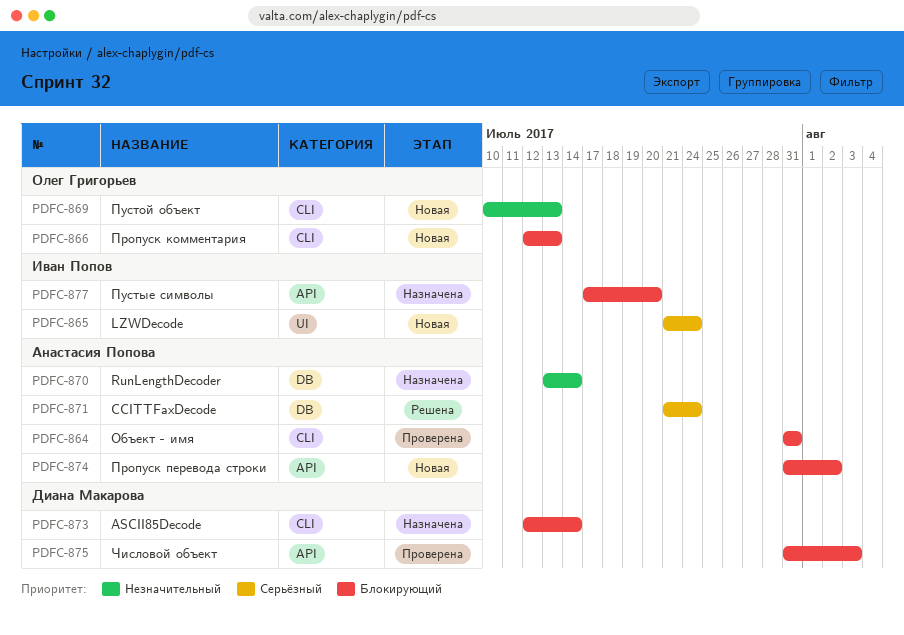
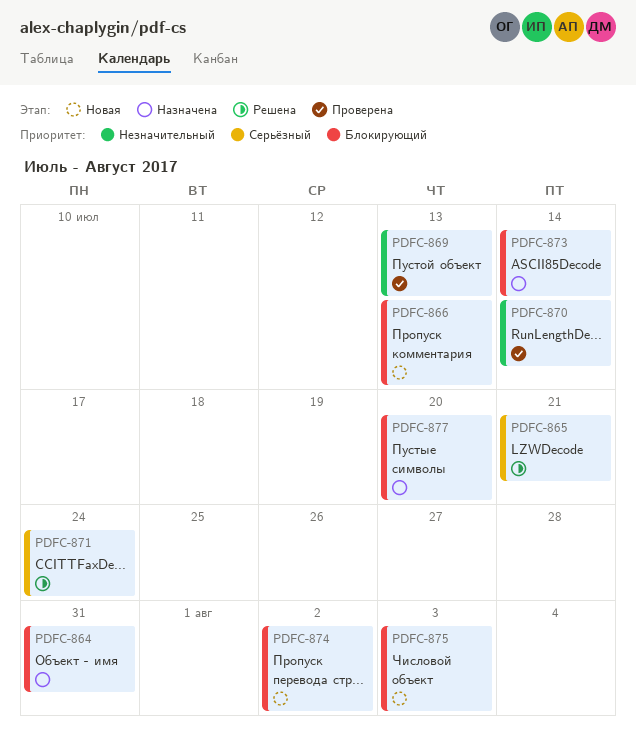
PDFC-864, status: Проверена -> Назначена
PDFC-865, status: Новая -> Решена
PDFC-865, due: Jul 24 -> Jul 21
PDFC-869, status: Новая -> Проверена
PDFC-870, status: Назначена -> Проверена
PDFC-875, status: Проверена -> Новая

